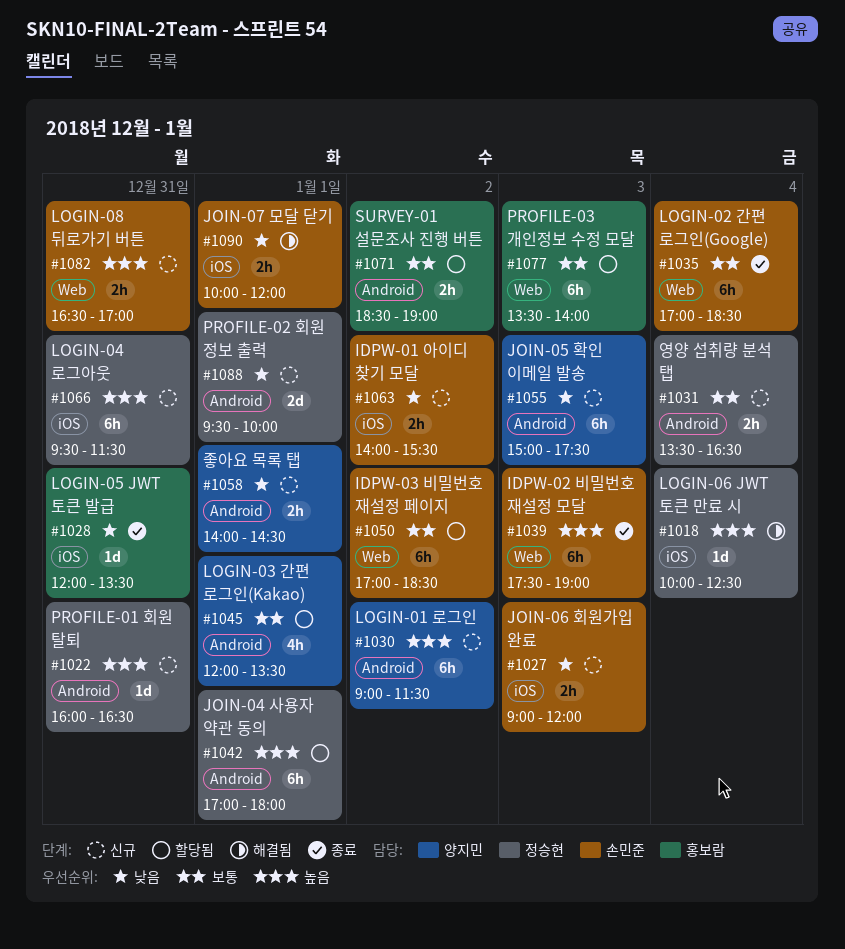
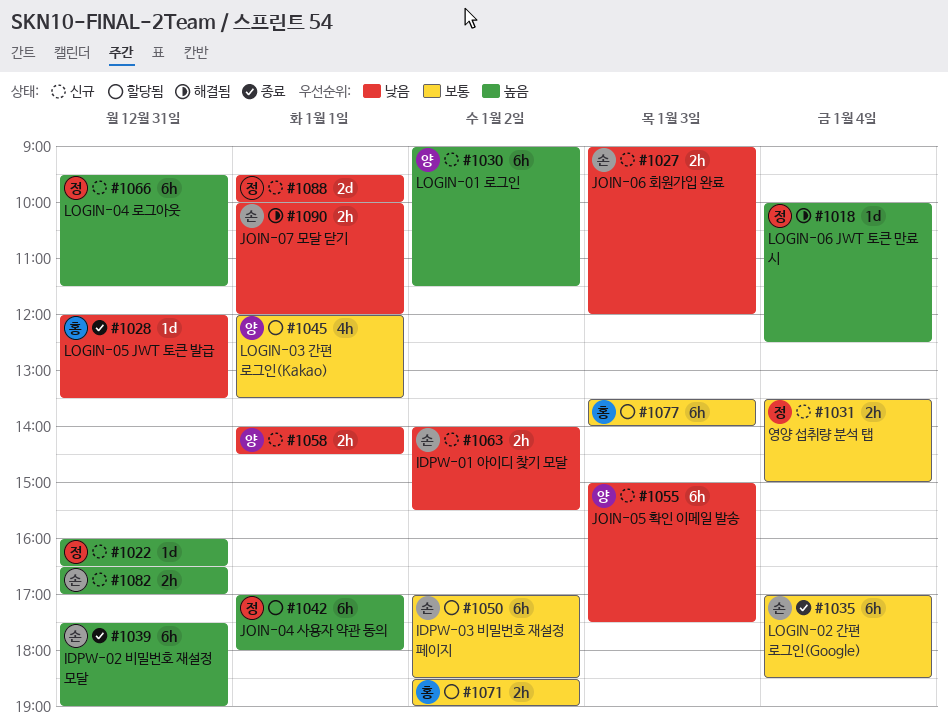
#1031, ends: 16:30 -> 15:00
#1039, day: Jan 3 -> Dec 31

